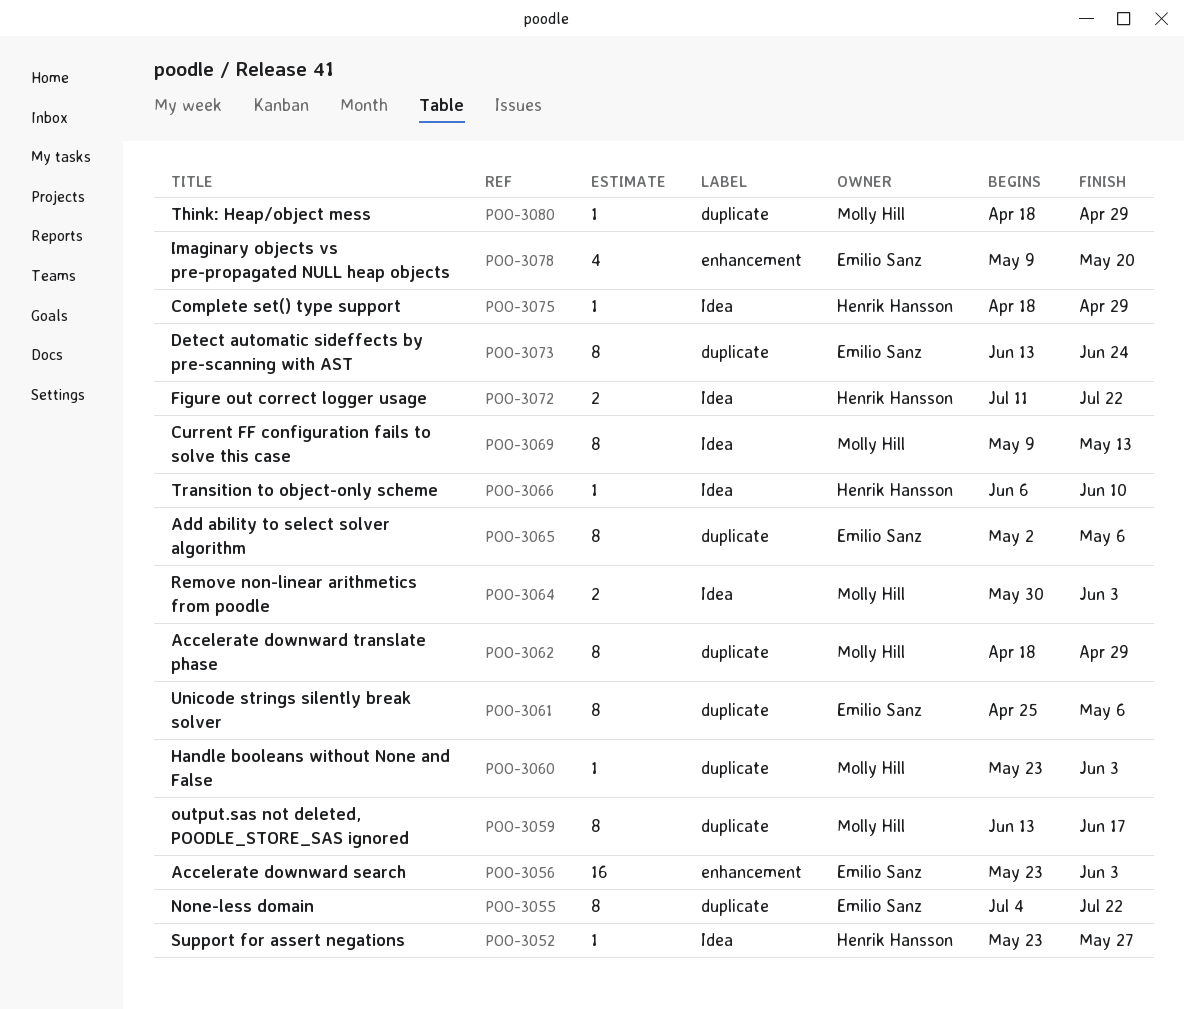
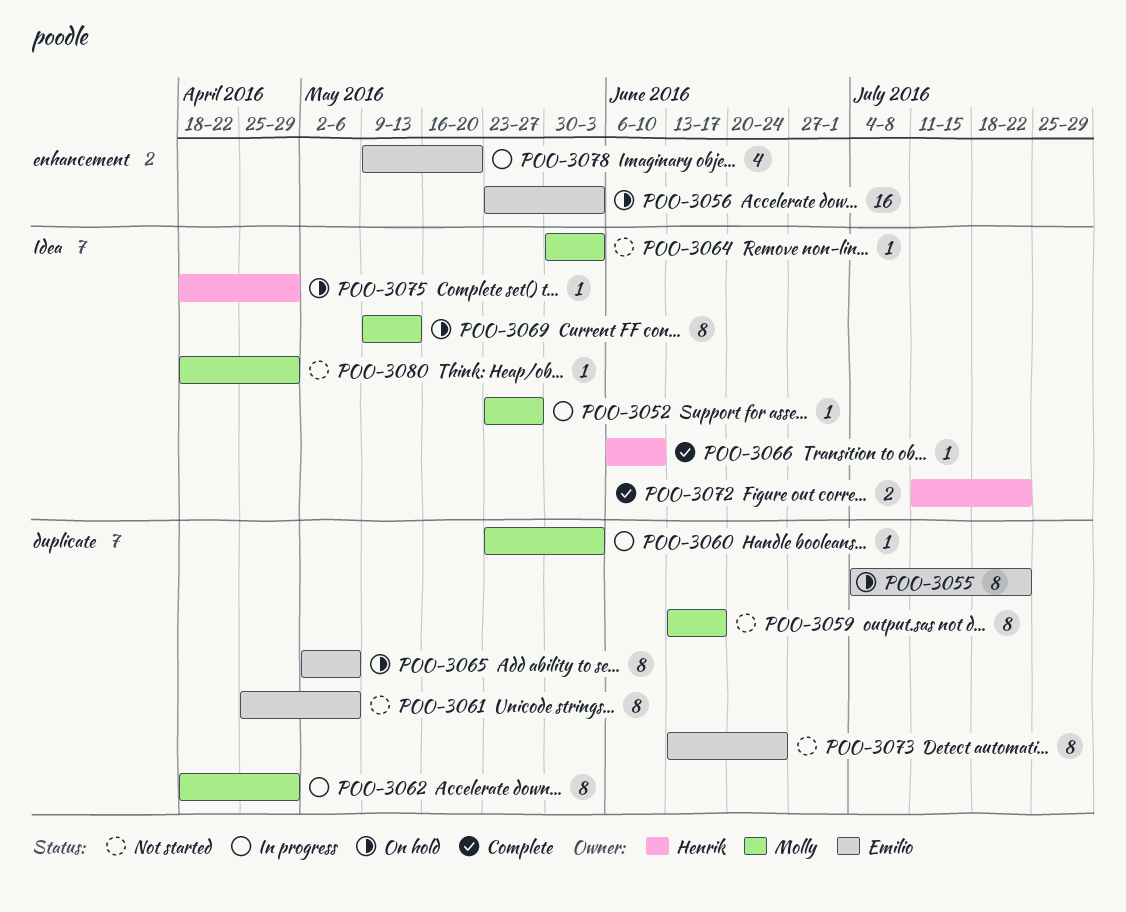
POO-3052, owner: Henrik Hansson -> Molly Hill
POO-3064, estimate: 2 -> 1
POO-3080, label: duplicate -> Idea

